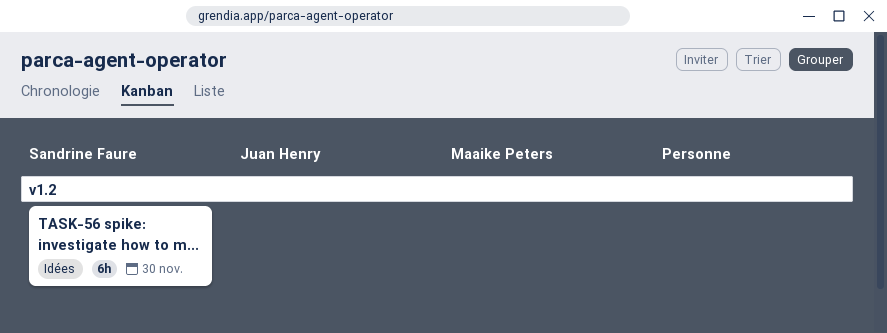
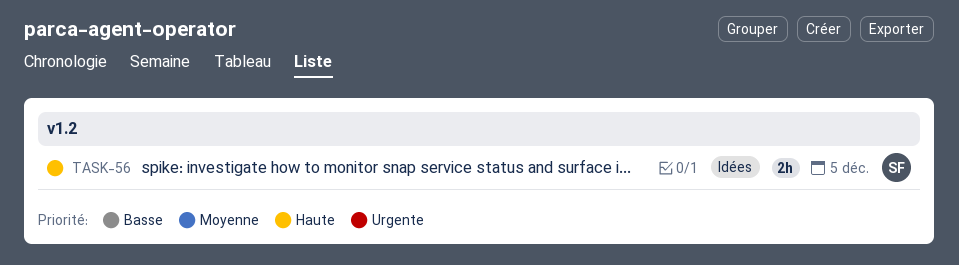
TASK-56, estimate: 6h -> 2h
TASK-56, due: Nov 30 -> Dec 5

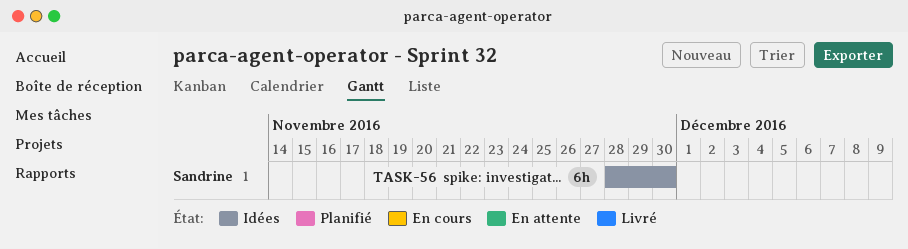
TASK-56, estimate: 2h -> 6h
TASK-56, due: Dec 5 -> Nov 30

